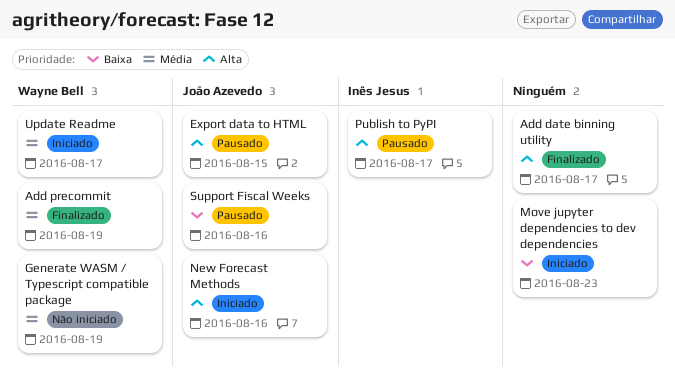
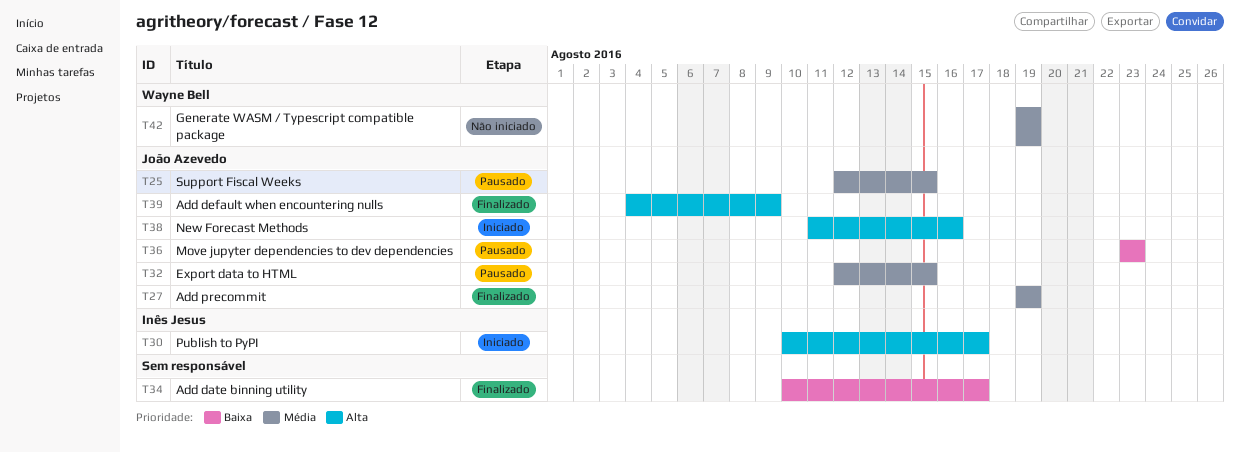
Add date binning utility, priority: Alta -> Baixa
Add default when encountering nulls: none -> present
Add precommit, owner: Wayne Bell -> João Azevedo
Export data to HTML, priority: Alta -> Média
Move jupyter dependencies to dev dependencies, status: Iniciado -> Pausado
Move jupyter dependencies to dev dependencies, owner: none -> João Azevedo
Publish to PyPI, status: Pausado -> Iniciado
Support Fiscal Weeks, priority: Baixa -> Média
Support Fiscal Weeks, due: Aug 16 -> Aug 15
Update Readme: present -> none

